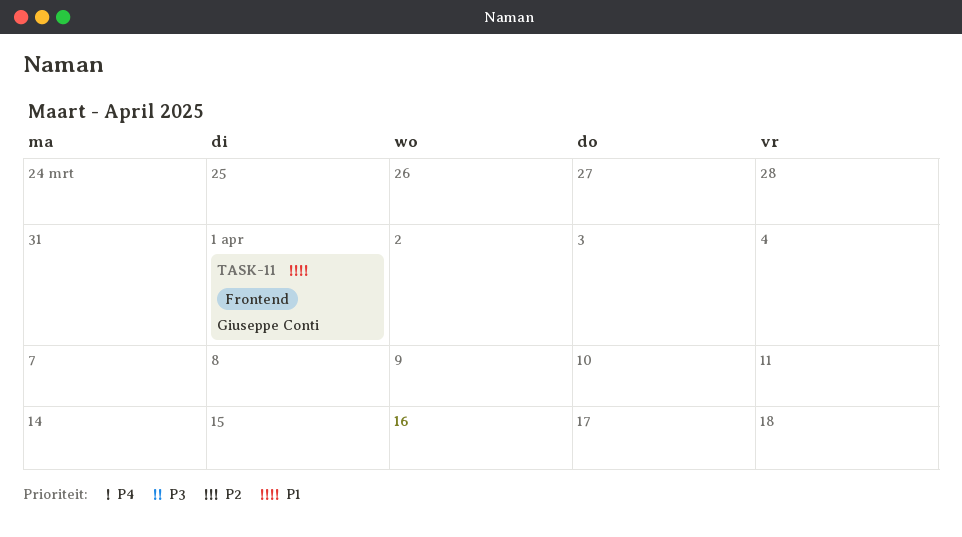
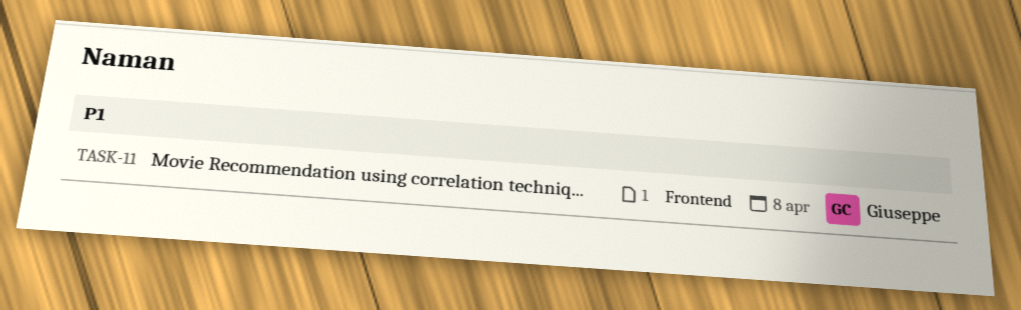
TASK-11, due: Apr 1 -> Apr 8

